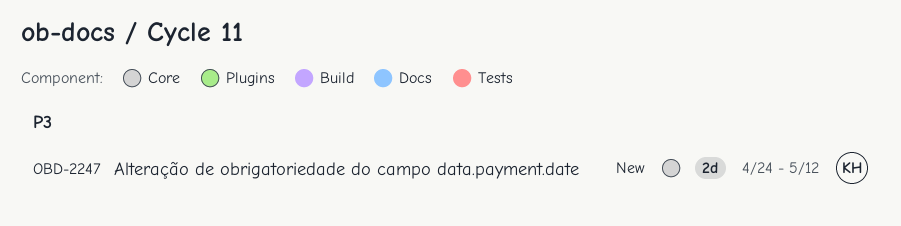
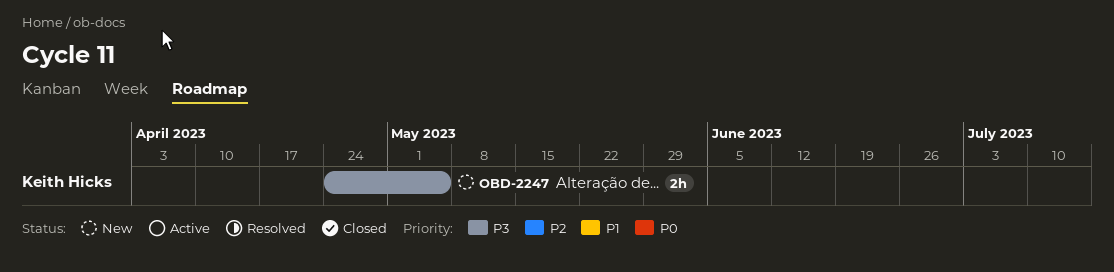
OBD-2247, estimate: 2d -> 2h
OBD-2247, due: May 12 -> May 5

